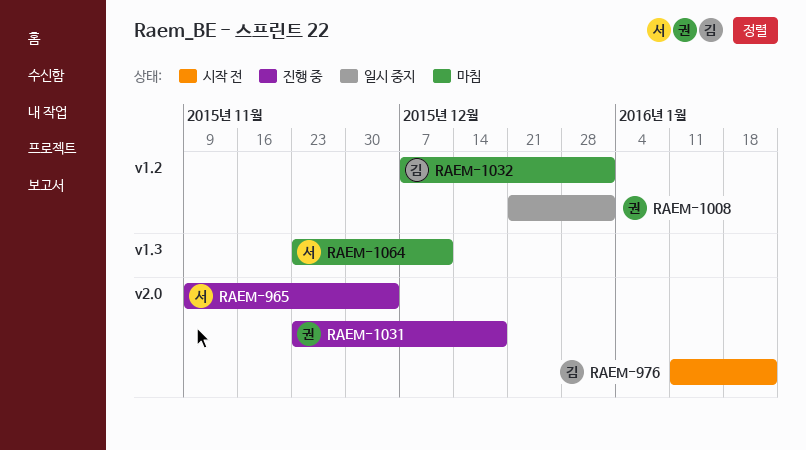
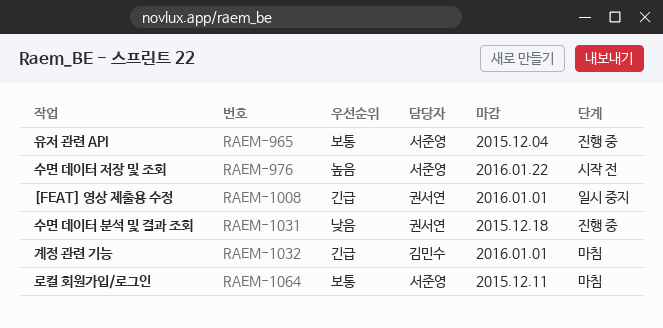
RAEM-976, owner: 김민수 -> 서준영

